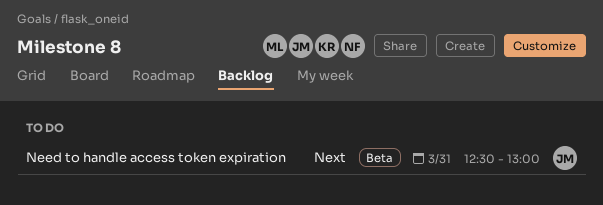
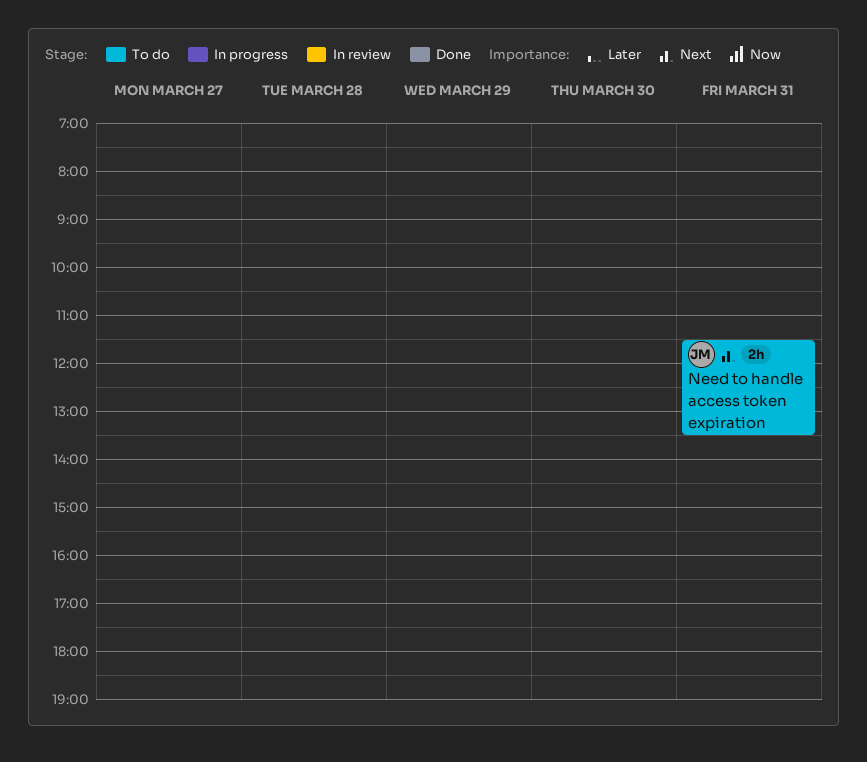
Need to handle access token expiration, begins: 12:30 -> 11:30
Need to handle access token expiration, ends: 13:00 -> 13:30

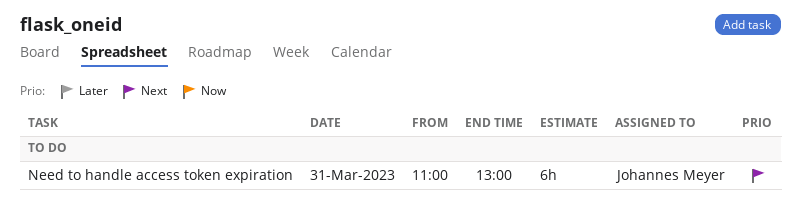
Need to handle access token expiration, estimate: 2h -> 6h
Need to handle access token expiration, begins: 11:30 -> 11:00
Need to handle access token expiration, ends: 13:30 -> 13:00

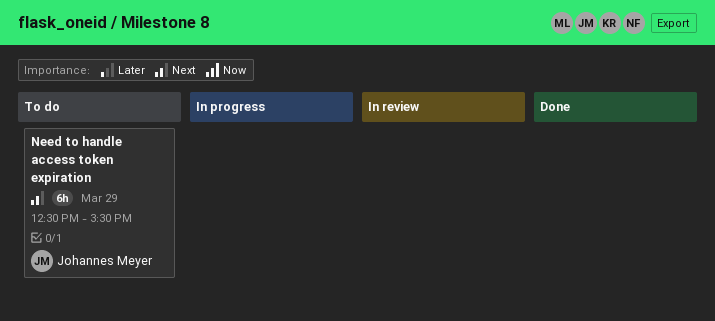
Need to handle access token expiration, day: Mar 31 -> Mar 29
Need to handle access token expiration, begins: 11:00 -> 12:30
Need to handle access token expiration, ends: 13:00 -> 15:30

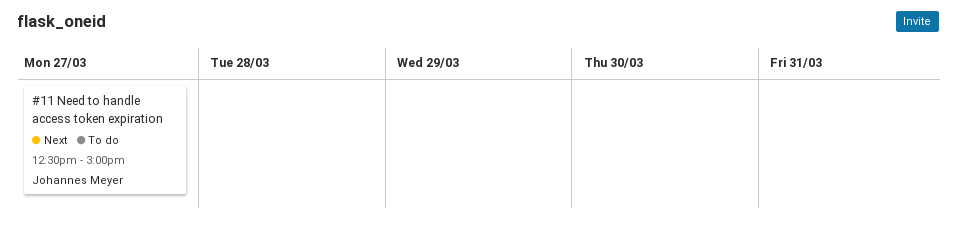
Need to handle access token expiration, day: Mar 29 -> Mar 27
Need to handle access token expiration, ends: 15:30 -> 15:00

